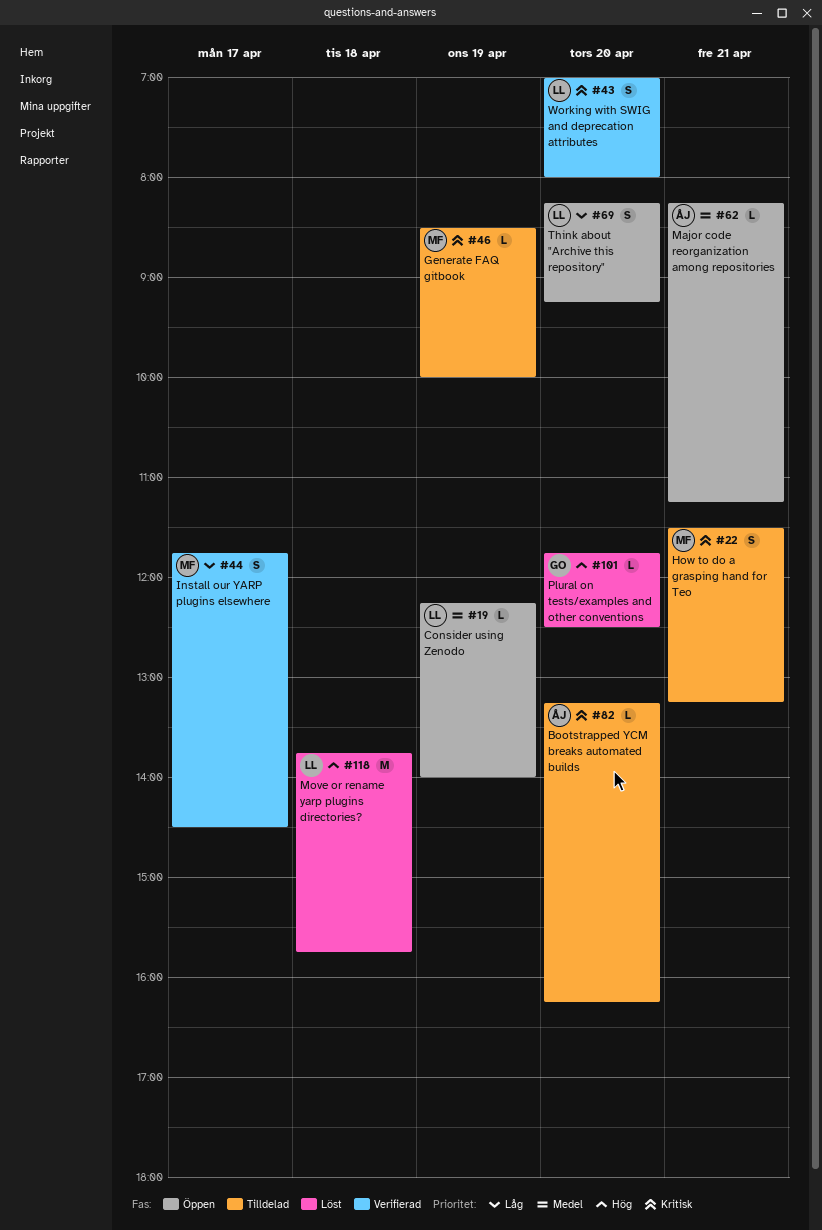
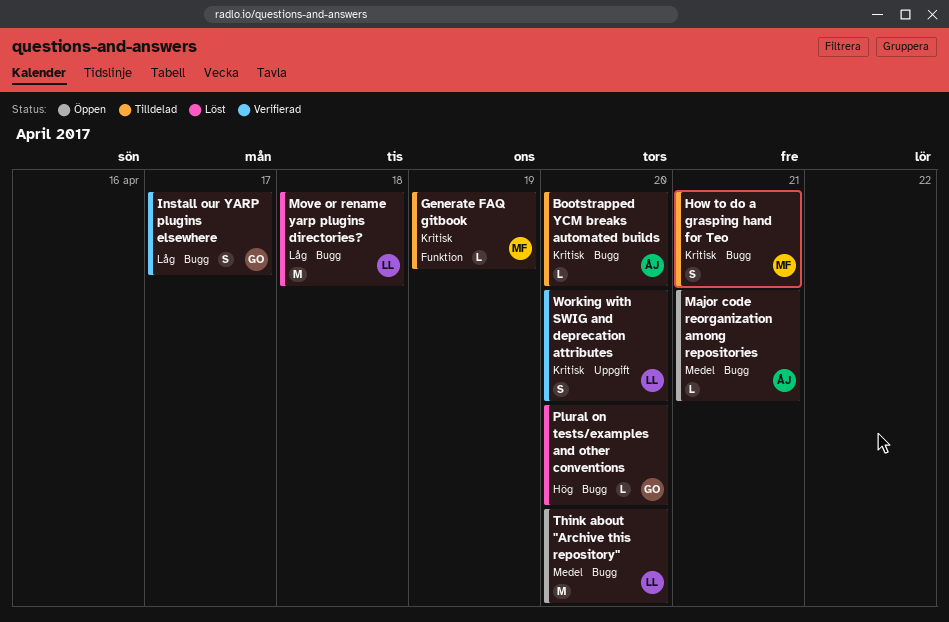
Consider using Zenodo: present -> none
Install our YARP plugins elsewhere, owner: MF -> GO
Move or rename yarp plugins directories?, priority: Hög -> Låg
Think about "Archive this repository", priority: Låg -> Medel
Think about "Archive this repository", estimate: S -> M

